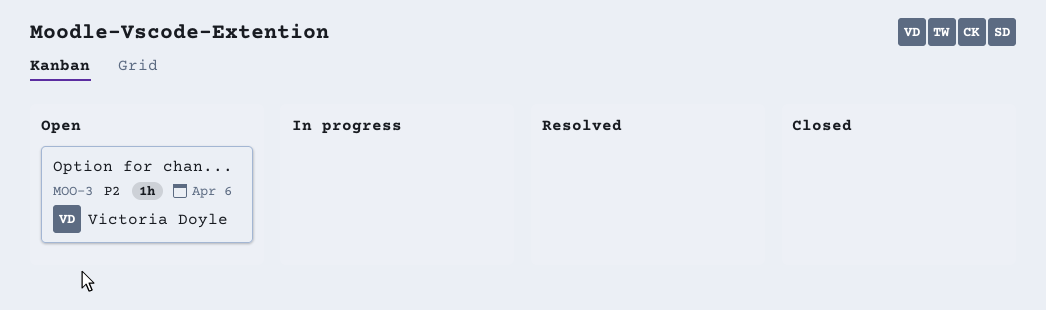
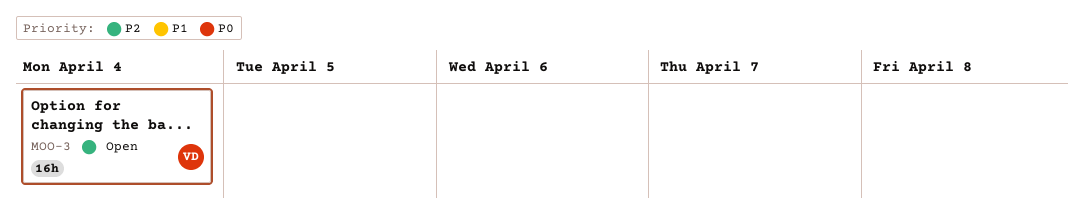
MOO-3, estimate: 1h -> 16h
MOO-3, due: Apr 6 -> Apr 4

